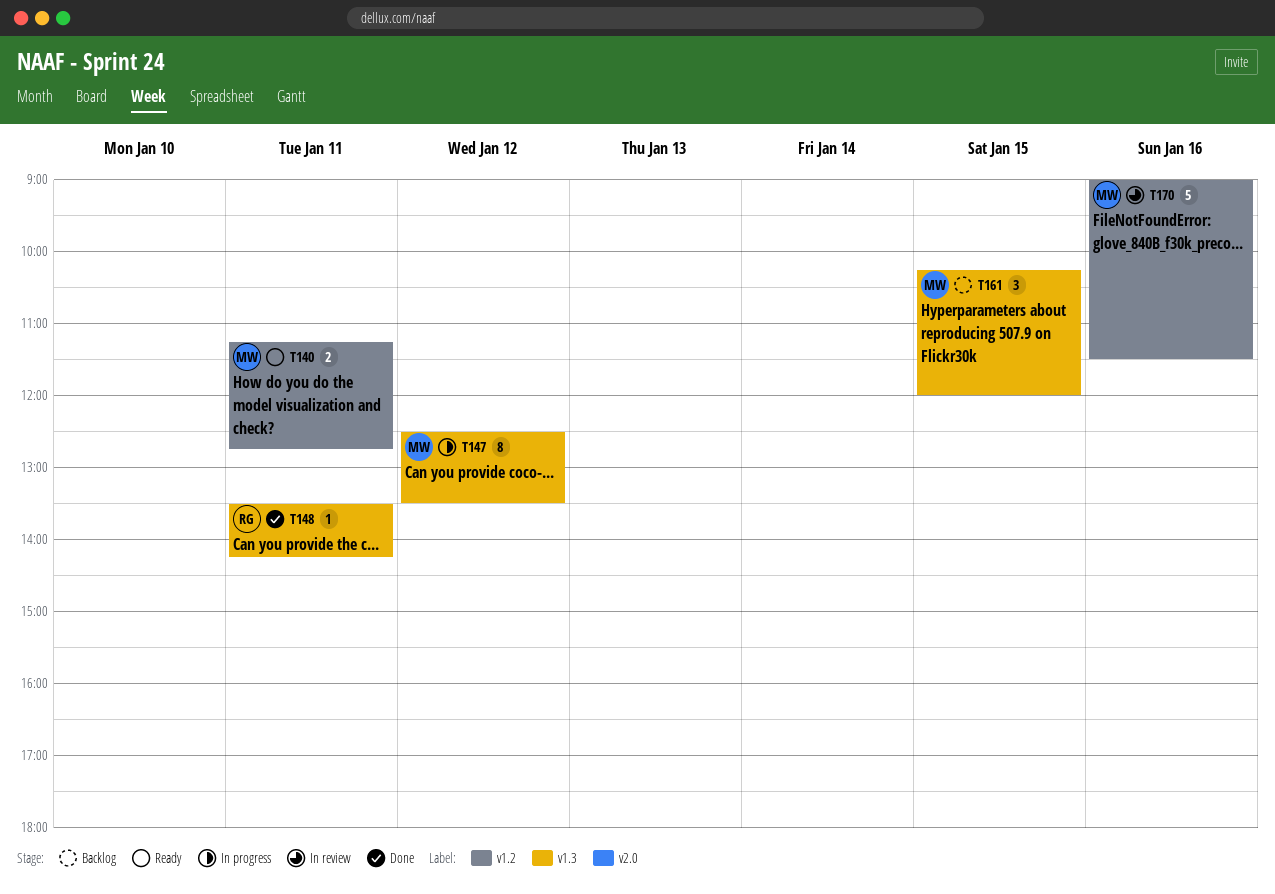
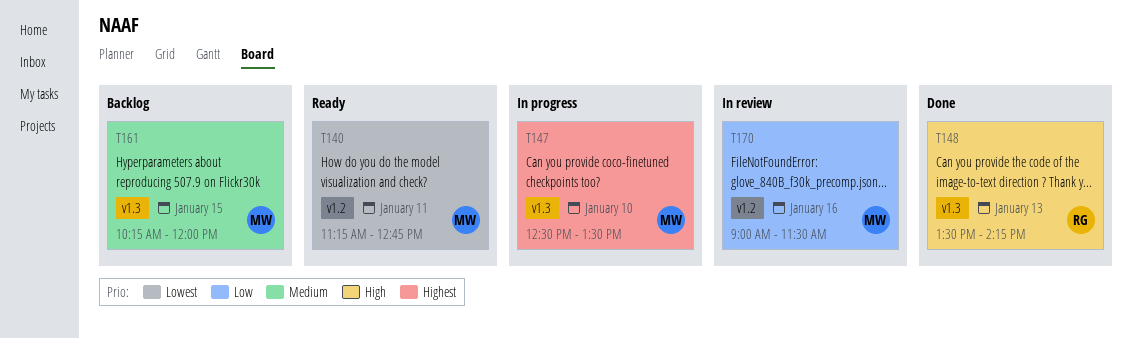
T147, day: Jan 12 -> Jan 10
T148, day: Jan 11 -> Jan 13

